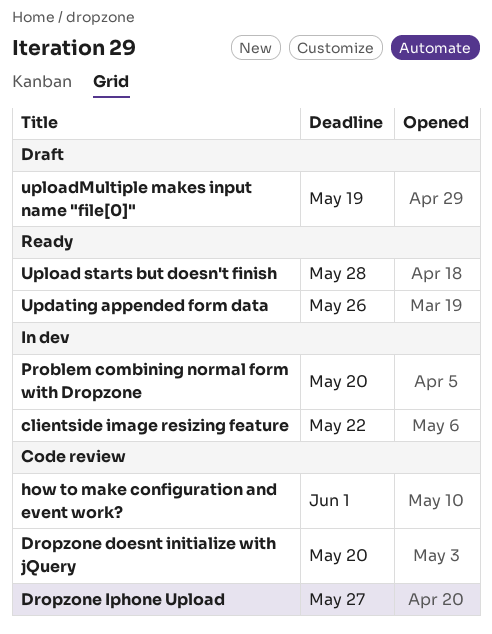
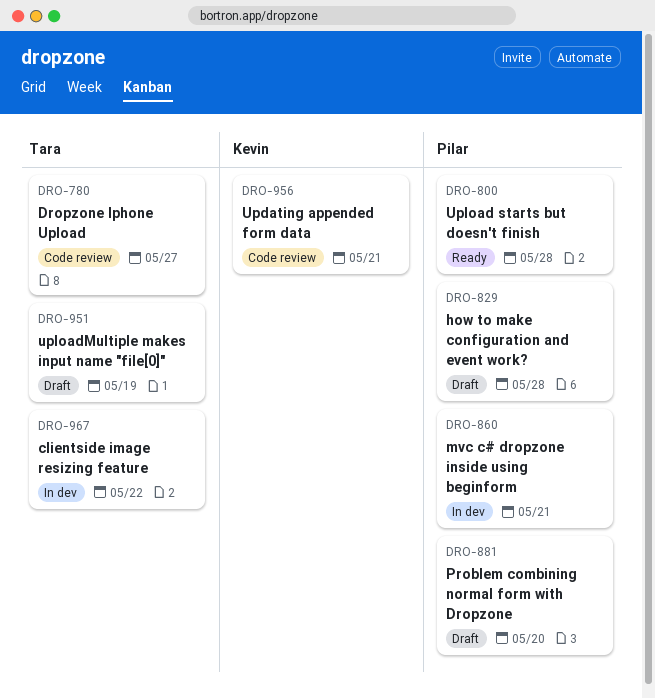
Dropzone doesnt initialize with jQuery: present -> none
how to make configuration and event work?, status: Code review -> Draft
how to make configuration and event work?, due: Jun 1 -> May 28
mvc c# dropzone inside using beginform: none -> present
Problem combining normal form with Dropzone, status: In dev -> Draft
Updating appended form data, status: Ready -> Code review
Updating appended form data, due: May 26 -> May 21

